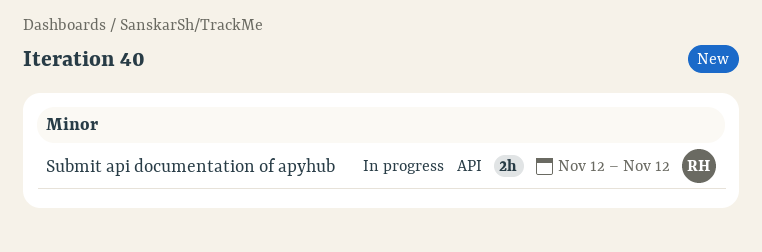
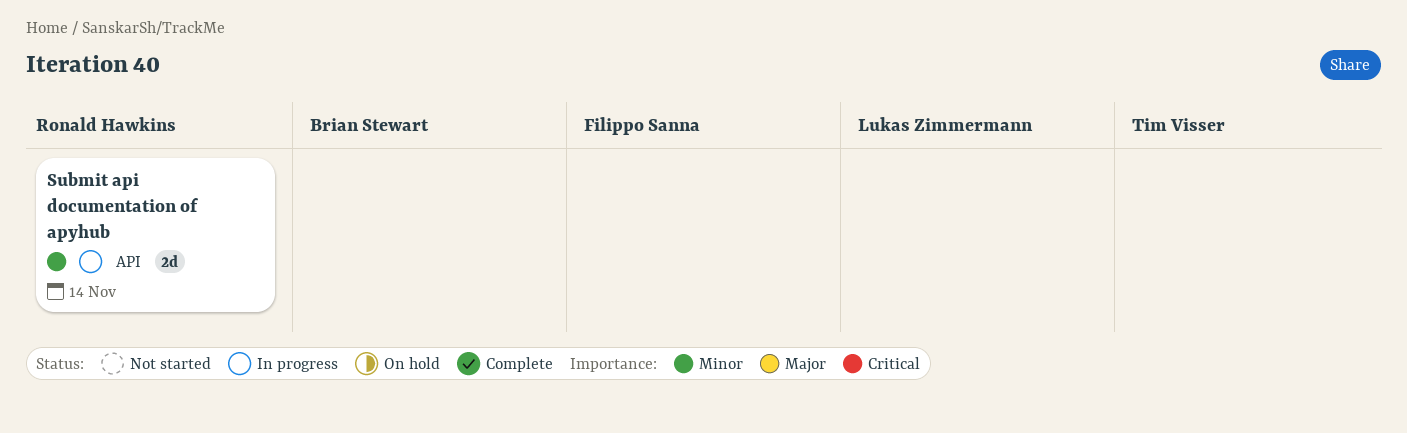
Submit api documentation of apyhub, estimate: 2h -> 2d
Submit api documentation of apyhub, due: Nov 12 -> Nov 14

